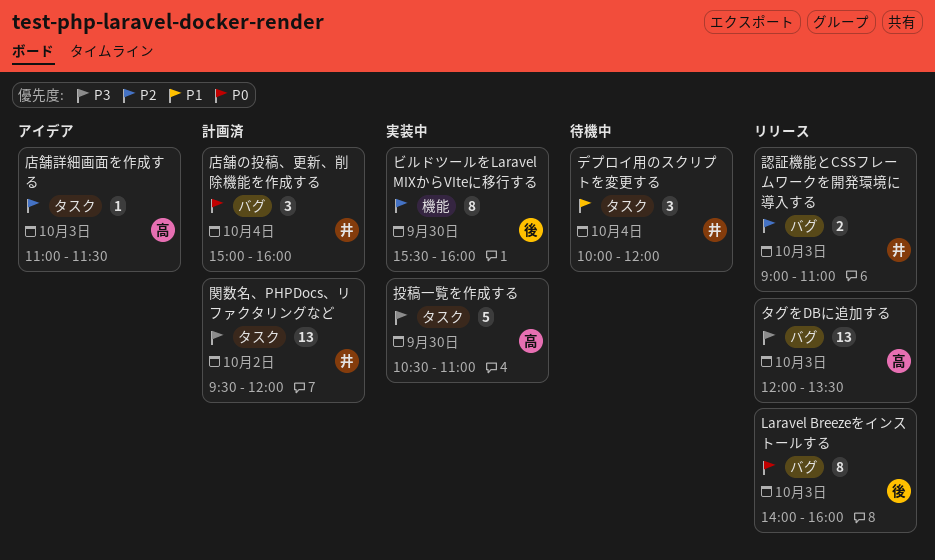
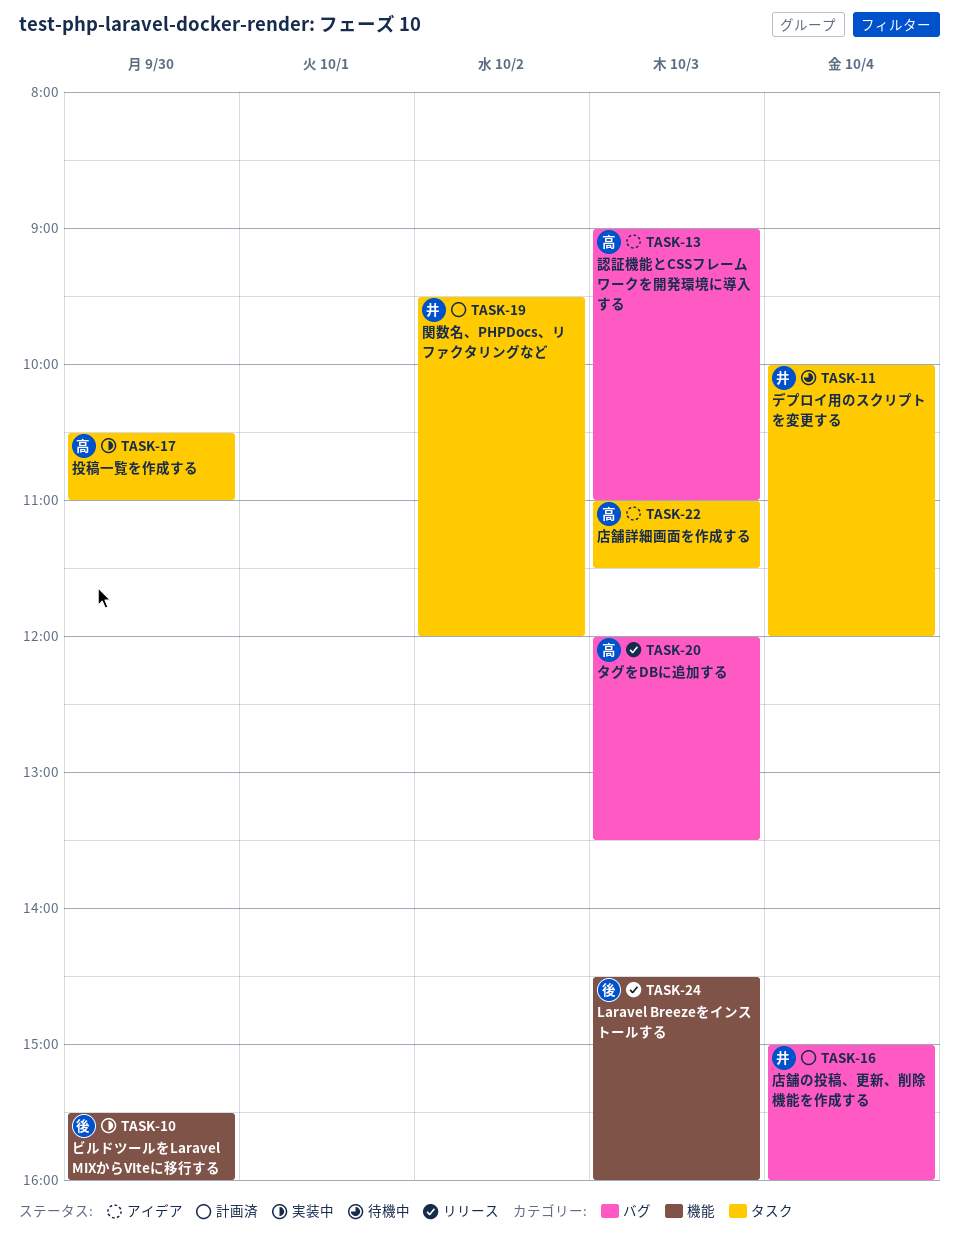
Laravel Breezeをインストールする, label: バグ -> 機能
Laravel Breezeをインストールする, begins: 14:00 -> 14:30
認証機能とCSSフレームワークを開発環境に導入する, status: リリース -> アイデア
認証機能とCSSフレームワークを開発環境に導入する, owner: 井 -> 高

